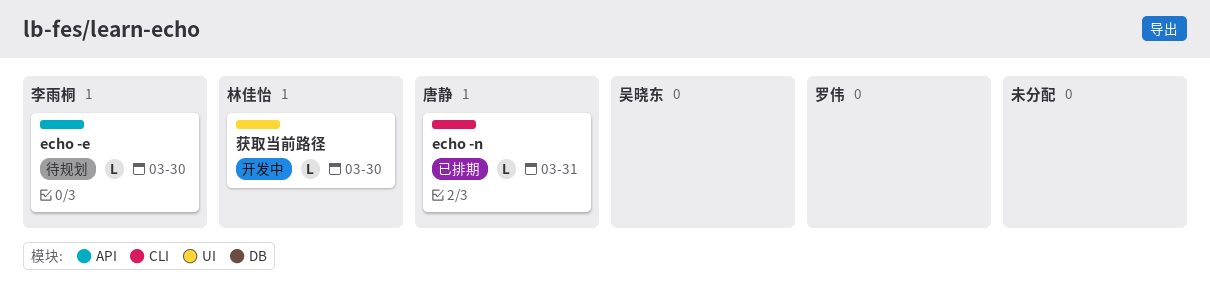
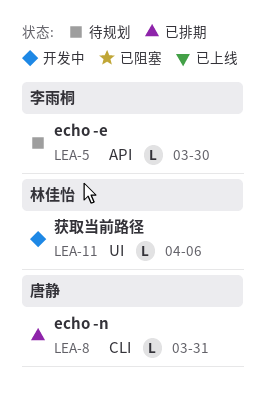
获取当前路径, due: Mar 30 -> Apr 6

